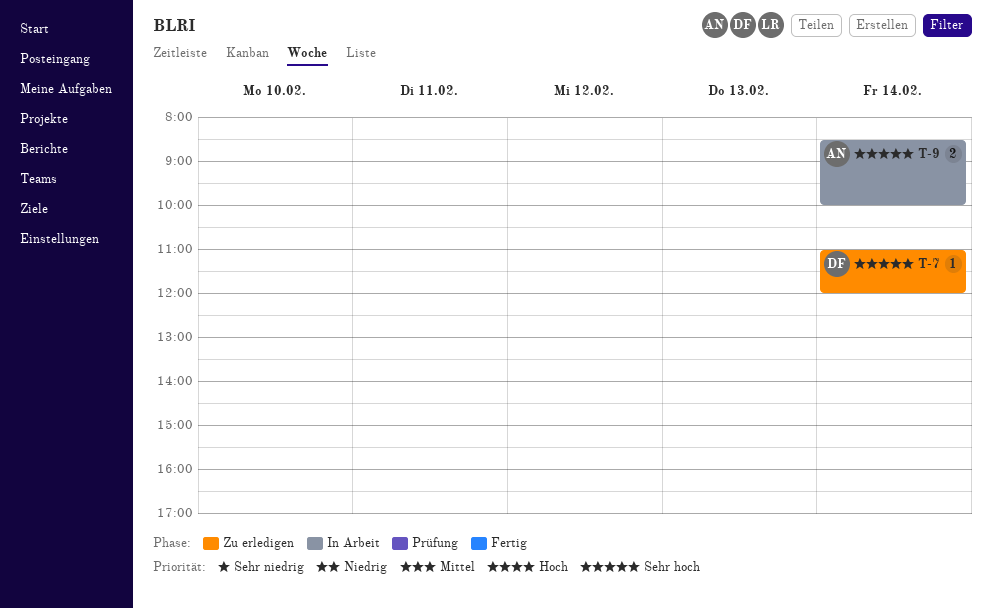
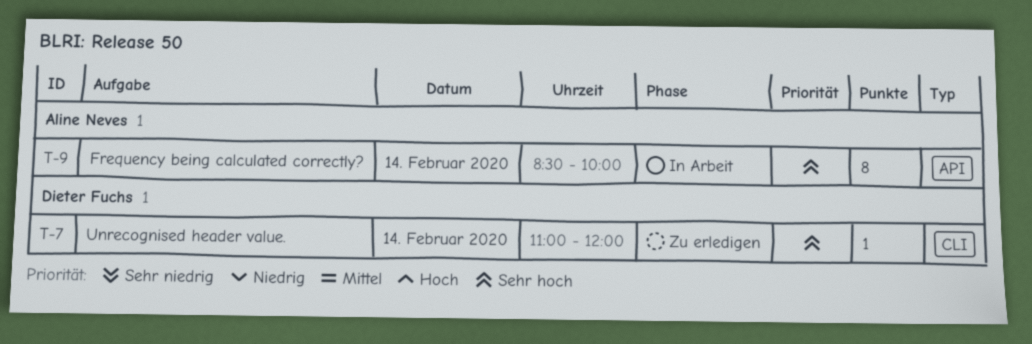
T-9, estimate: 2 -> 8

